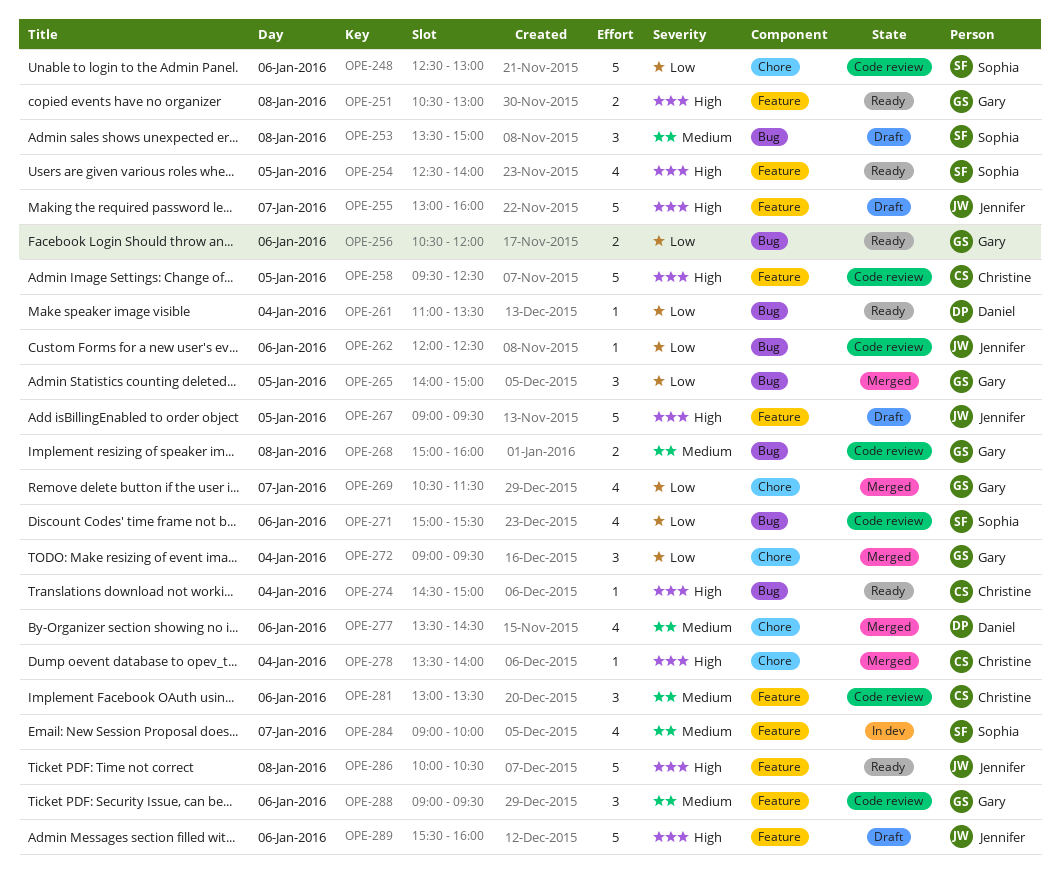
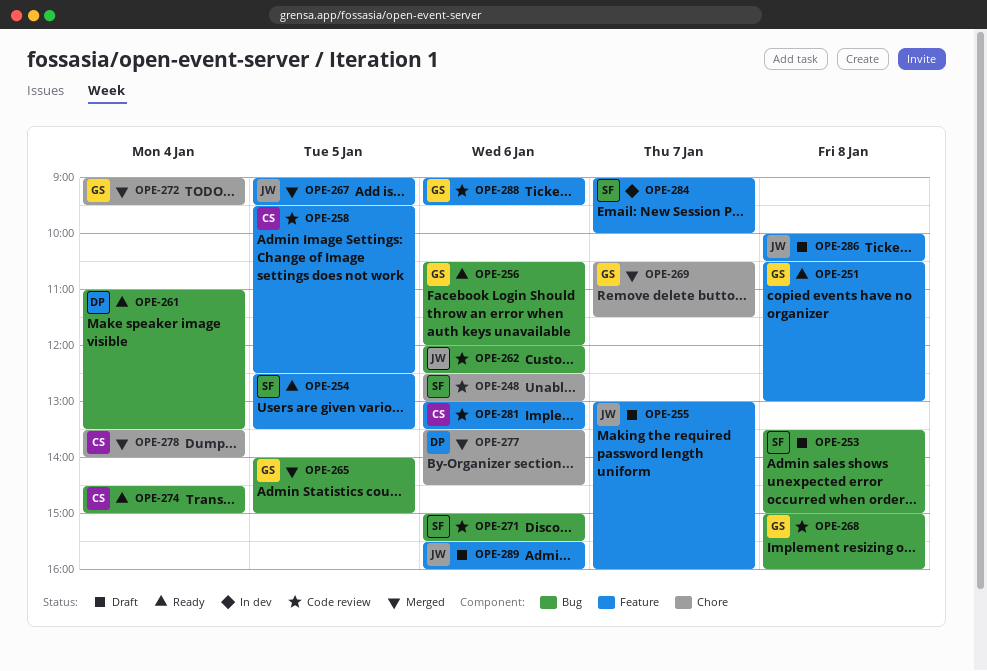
OPE-254, ends: 14:00 -> 13:30
OPE-267, status: Draft -> Merged
OPE-286, status: Ready -> Draft

